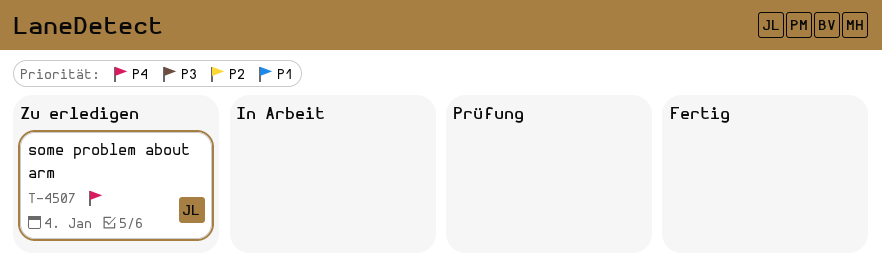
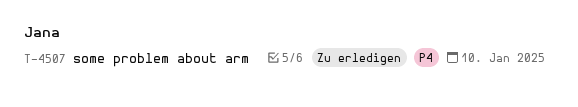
T-4507, due: Jan 4 -> Jan 10

